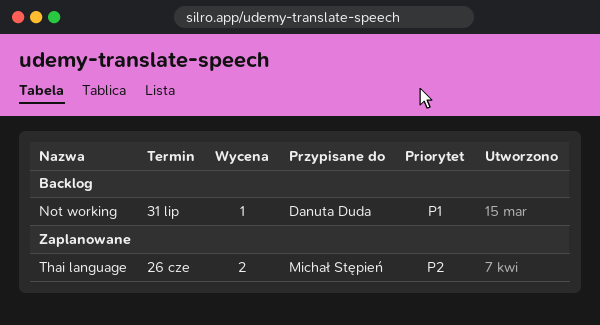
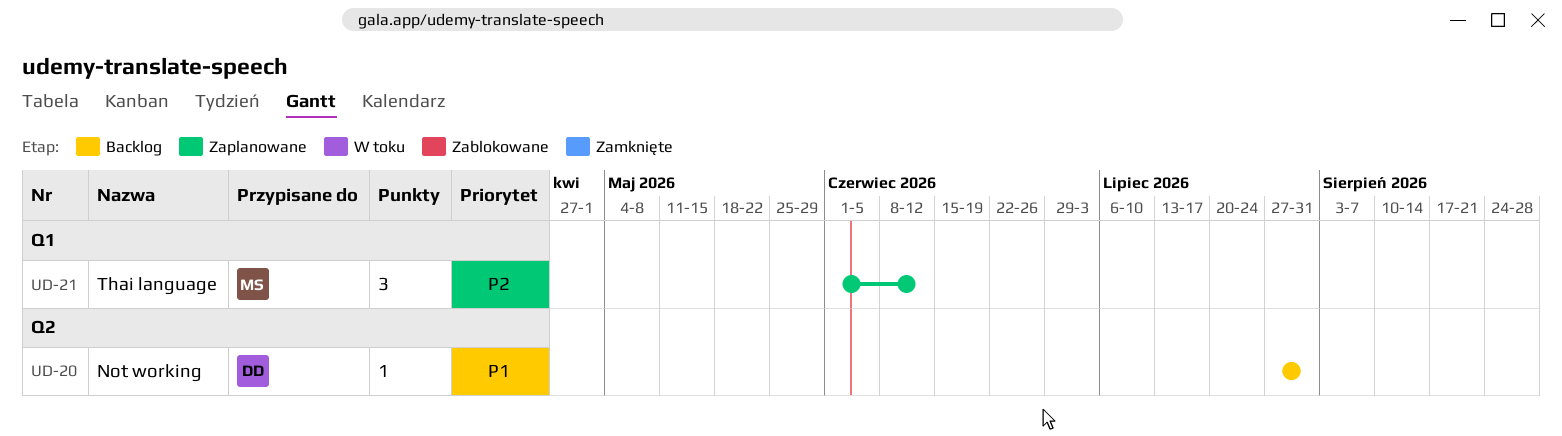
Thai language, estimate: 2 -> 3
Thai language, due: Jun 26 -> Jun 12

